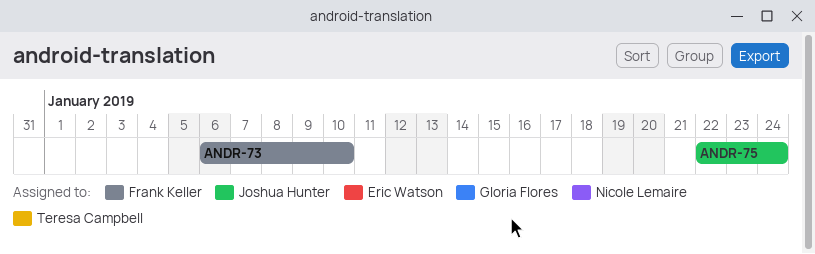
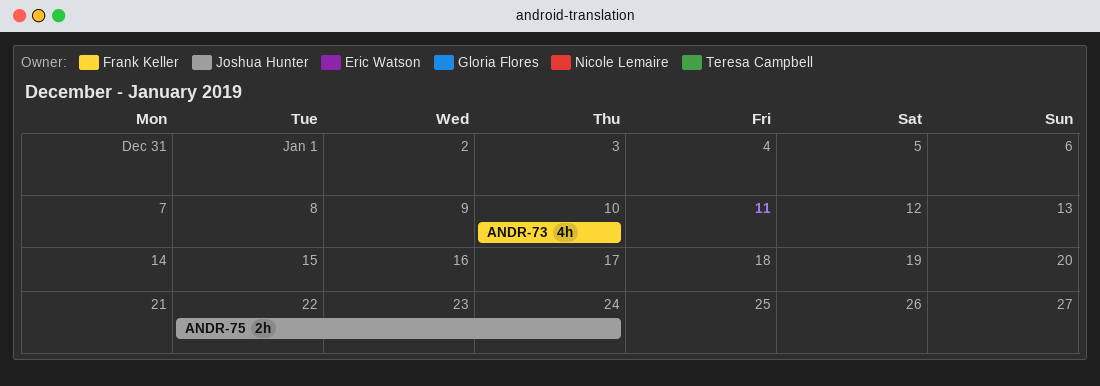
ANDR-73, start: Jan 6 -> Jan 10

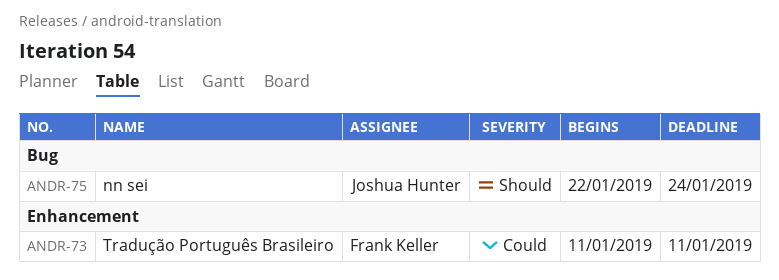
ANDR-73, start: Jan 10 -> Jan 11
ANDR-73, due: Jan 10 -> Jan 11

